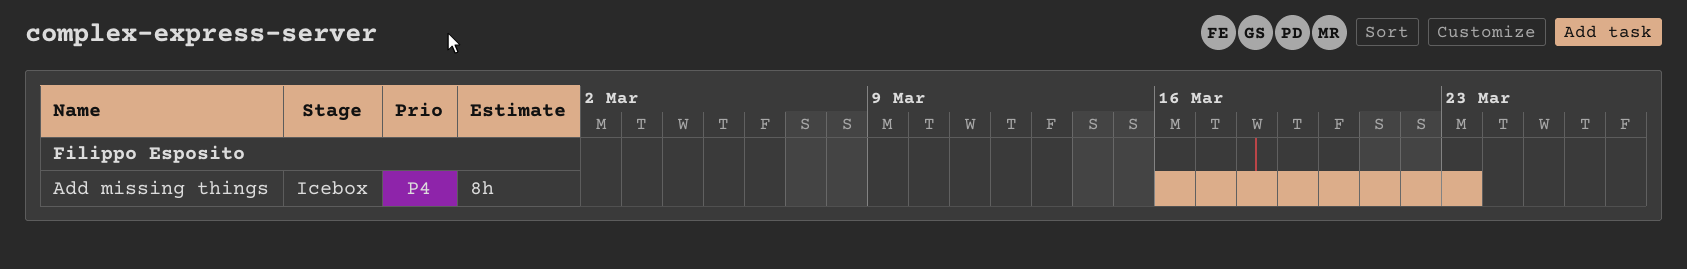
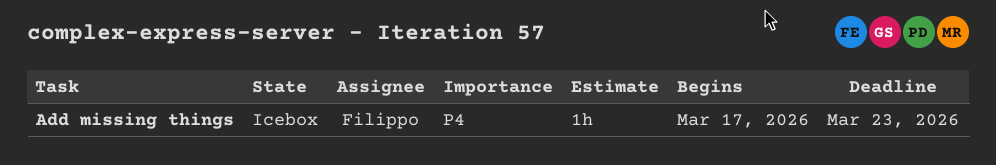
Add missing things, estimate: 8h -> 1h
Add missing things, start: Mar 16 -> Mar 17

